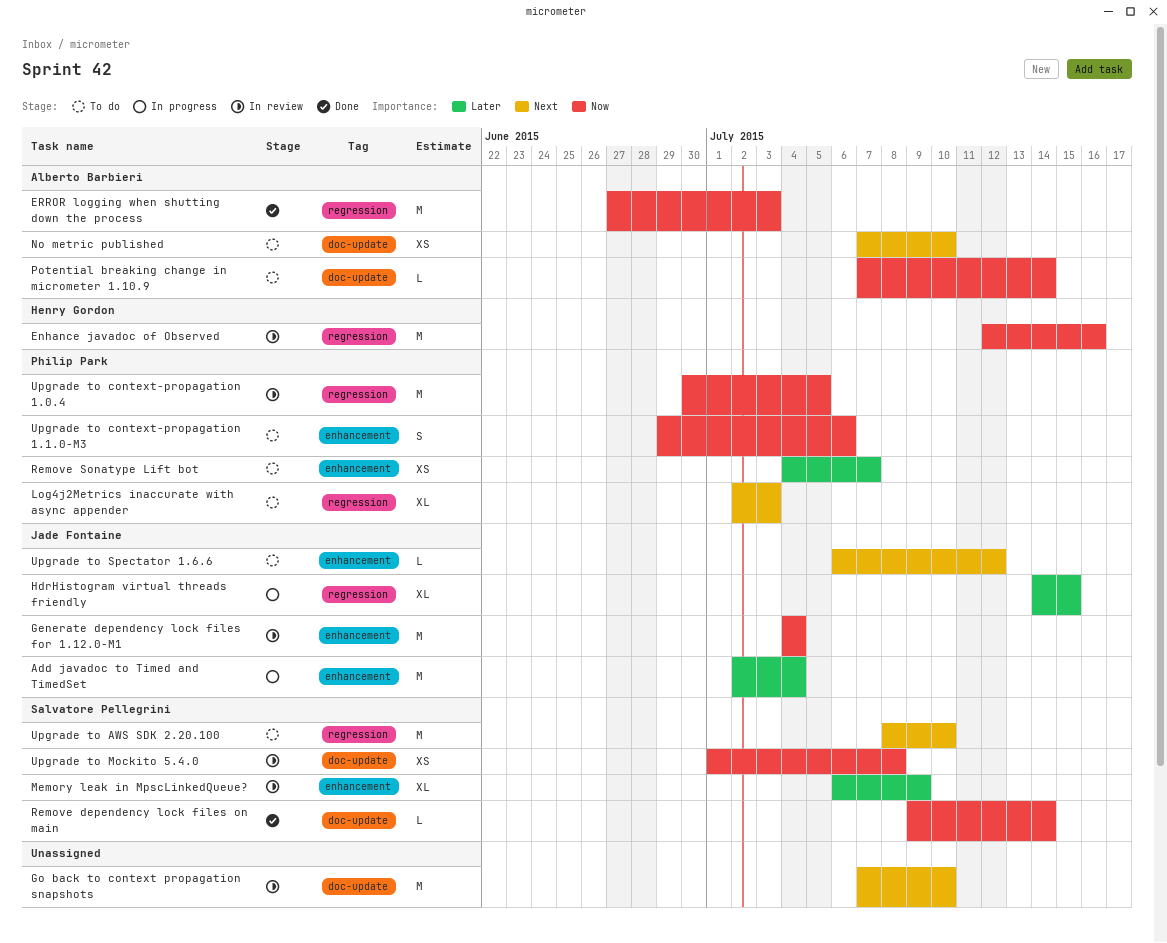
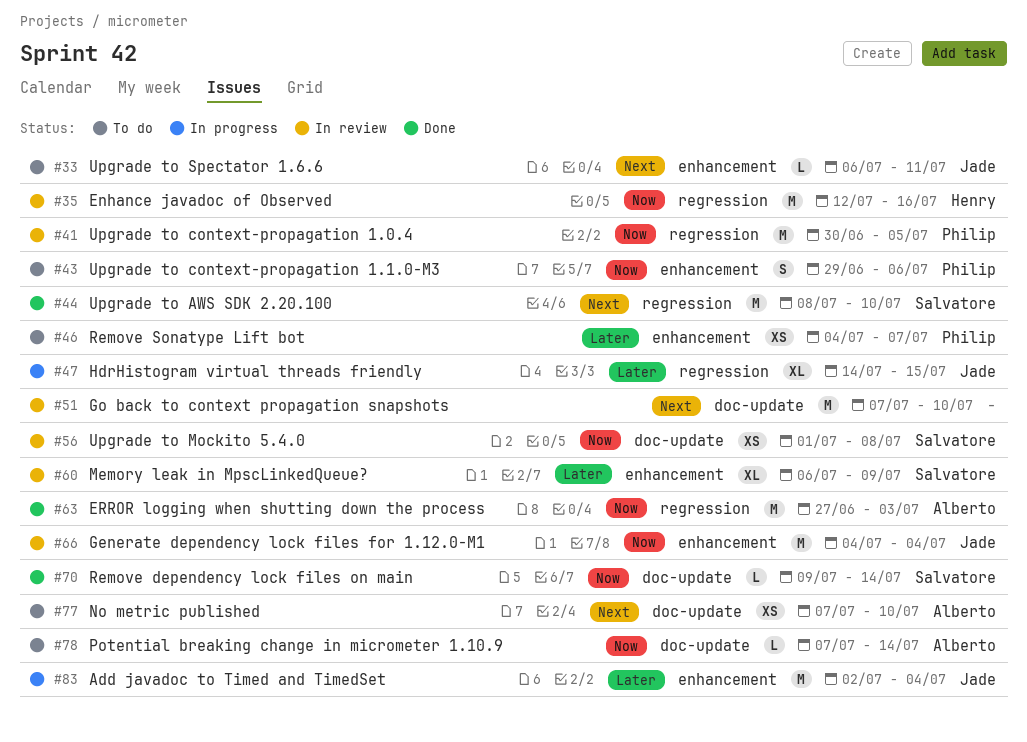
Log4j2Metrics inaccurate with async appender: present -> none
Upgrade to AWS SDK 2.20.100, status: To do -> Done
Upgrade to Spectator 1.6.6, due: Jul 12 -> Jul 11

